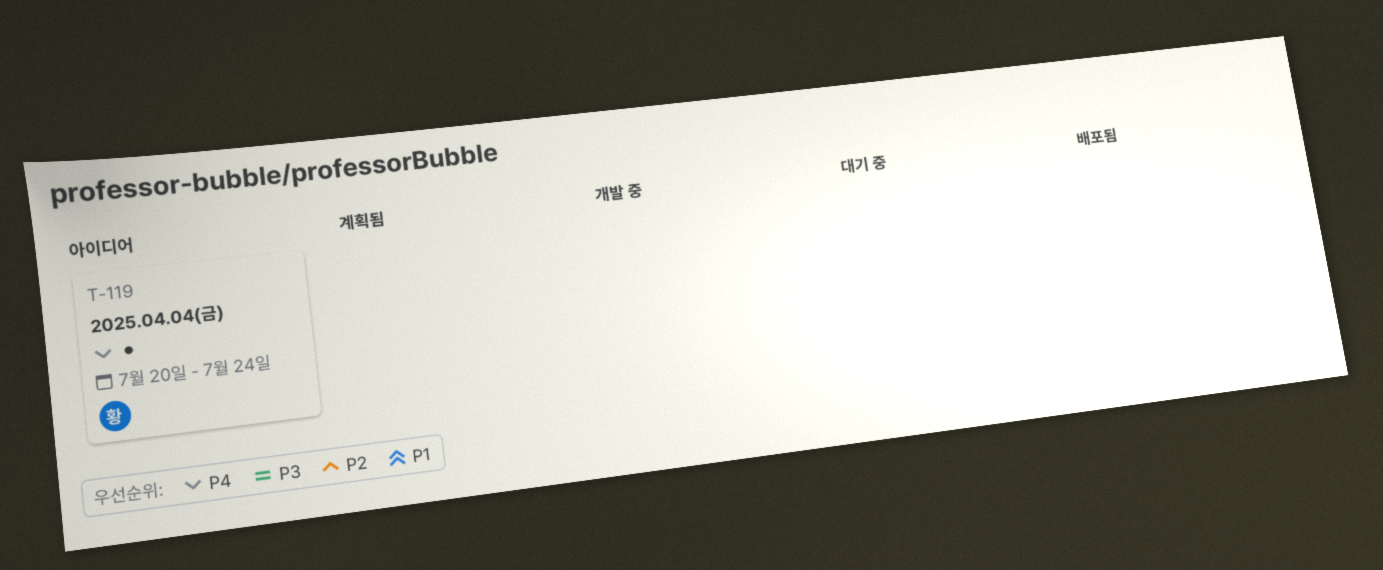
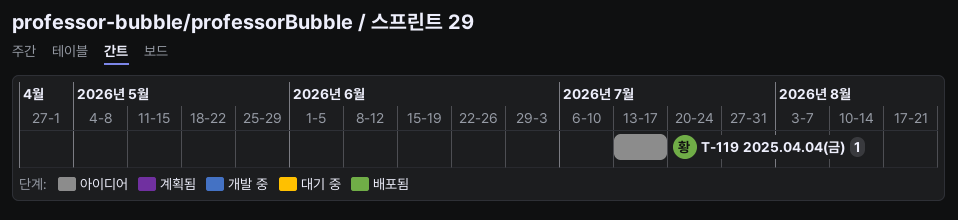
T-119, start: Jul 20 -> Jul 13
T-119, due: Jul 24 -> Jul 17

